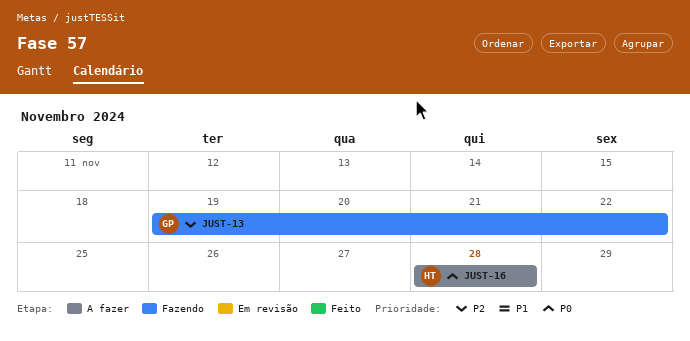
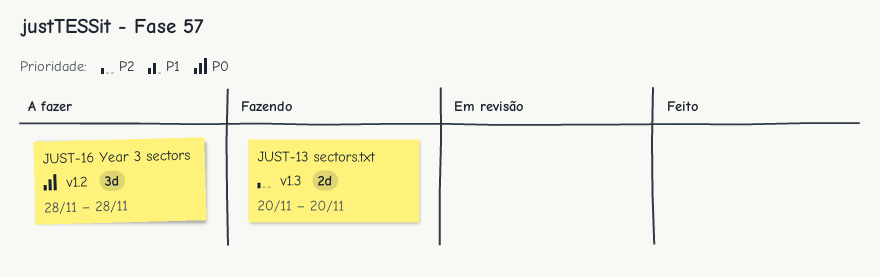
JUST-13, start: Nov 19 -> Nov 20
JUST-13, due: Nov 22 -> Nov 20

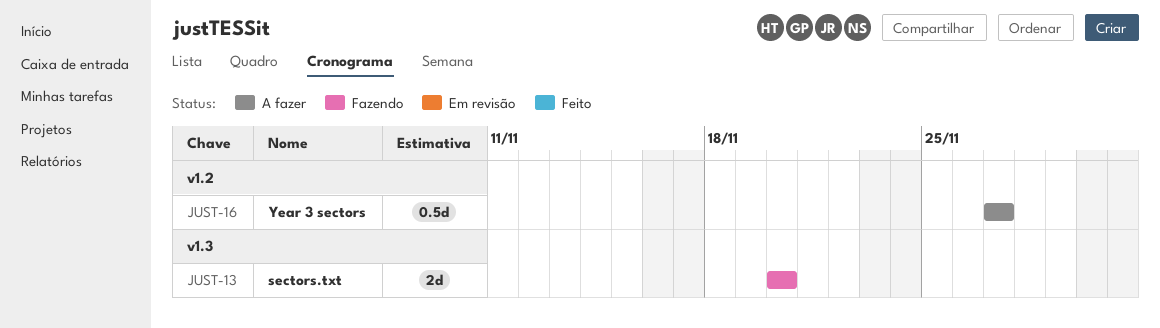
JUST-16, estimate: 3d -> 0.5d
JUST-16, start: Nov 28 -> Nov 27
JUST-16, due: Nov 28 -> Nov 27

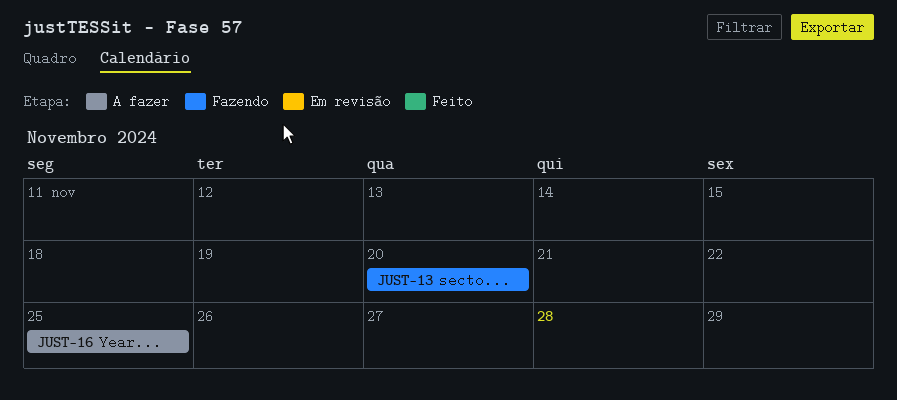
JUST-16, start: Nov 27 -> Nov 25
JUST-16, due: Nov 27 -> Nov 25

